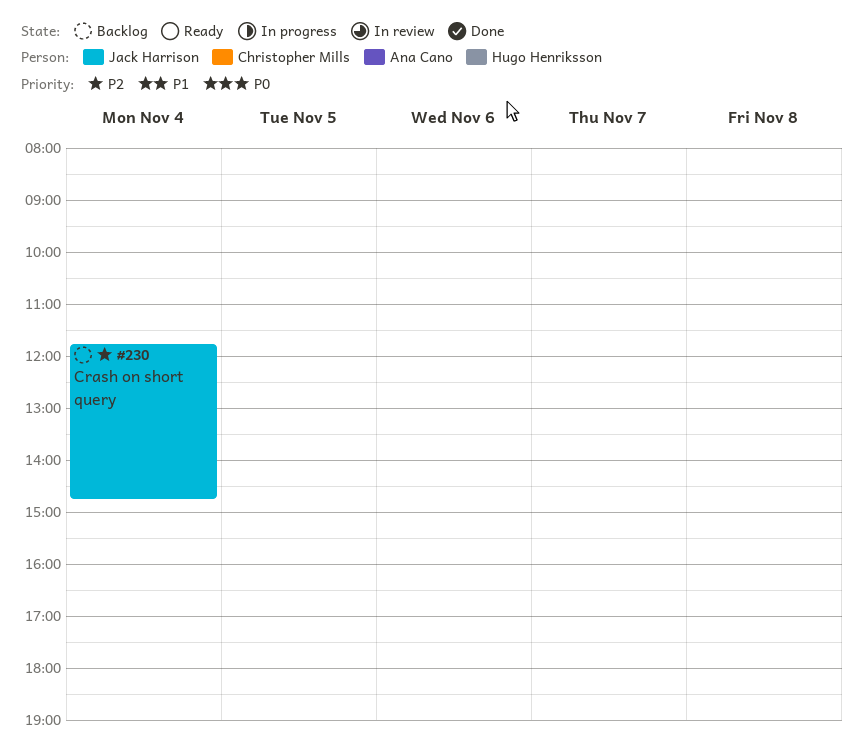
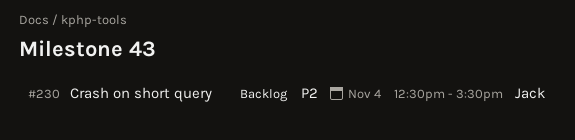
#230, begins: 11:45 -> 12:30
#230, ends: 14:45 -> 15:30

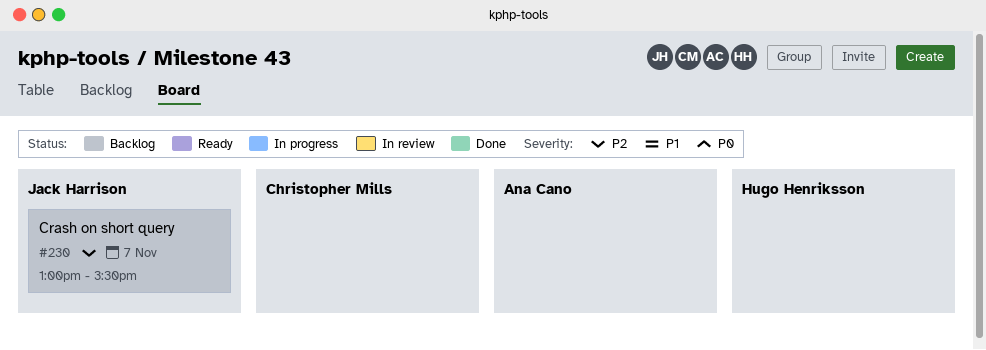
#230, day: Nov 4 -> Nov 7
#230, begins: 12:30 -> 13:00

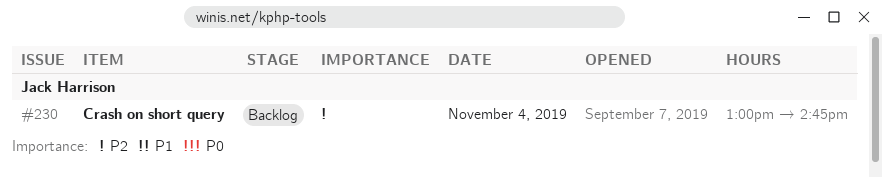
#230, day: Nov 7 -> Nov 4
#230, ends: 15:30 -> 14:45

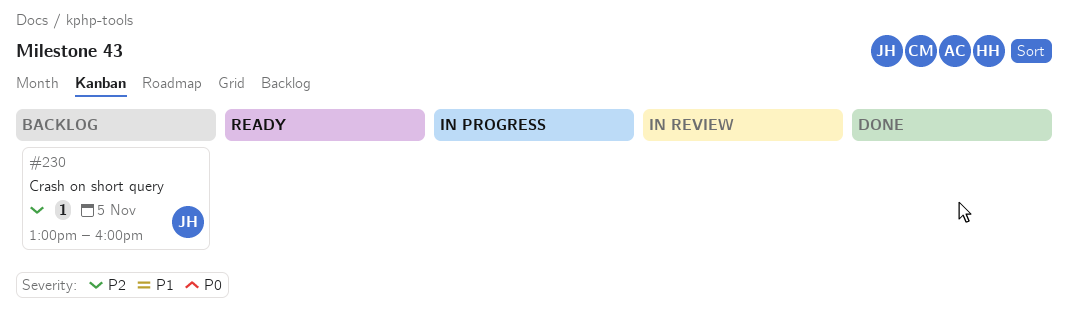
#230, day: Nov 4 -> Nov 5
#230, ends: 14:45 -> 16:00

